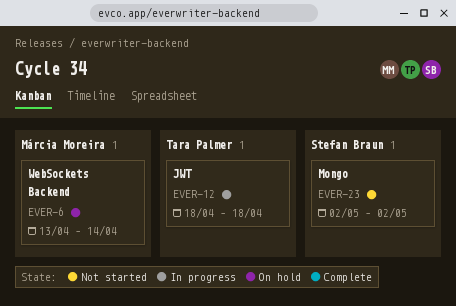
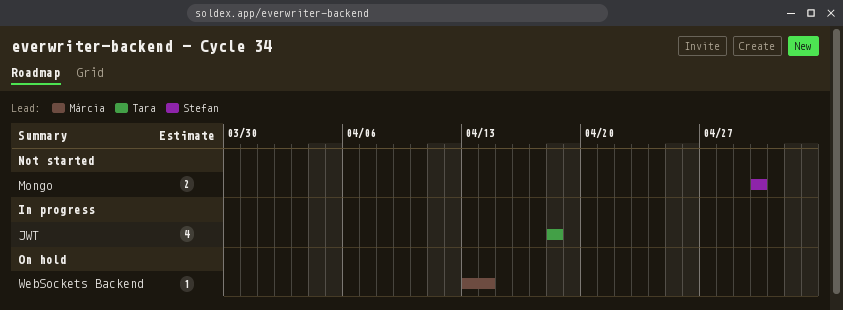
Mongo, start: May 2 -> Apr 30
Mongo, due: May 2 -> Apr 30

